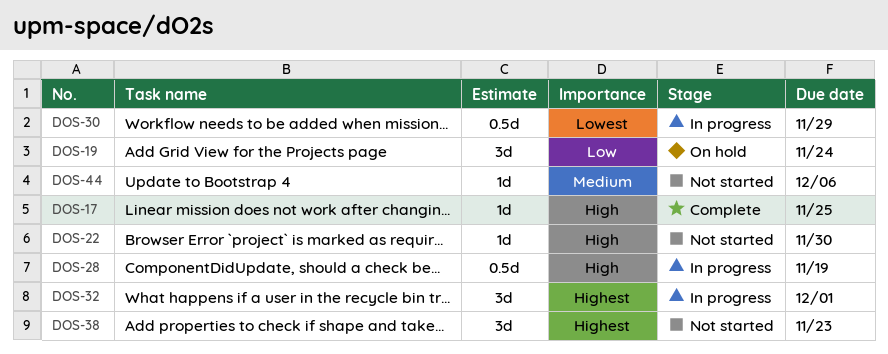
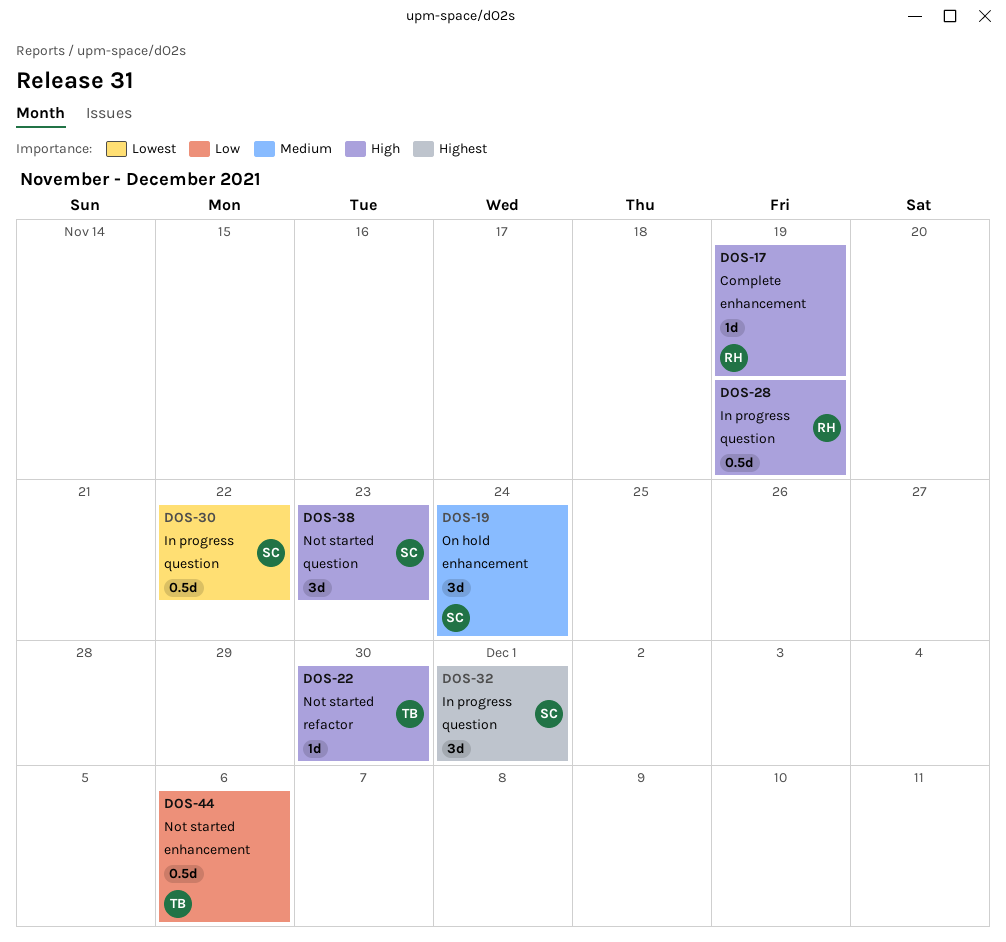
DOS-17, due: Nov 25 -> Nov 19
DOS-19, priority: Low -> Medium
DOS-30, due: Nov 29 -> Nov 22
DOS-38, priority: Highest -> High
DOS-44, priority: Medium -> Low
DOS-44, estimate: 1d -> 0.5d

